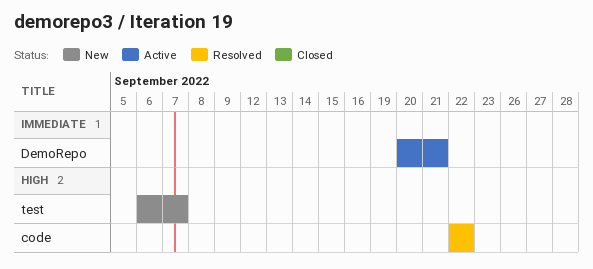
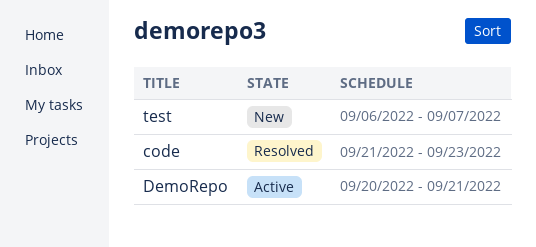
code, start: Sep 22 -> Sep 21
code, due: Sep 22 -> Sep 23

